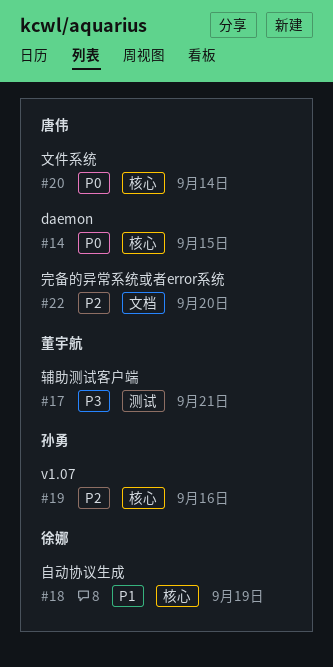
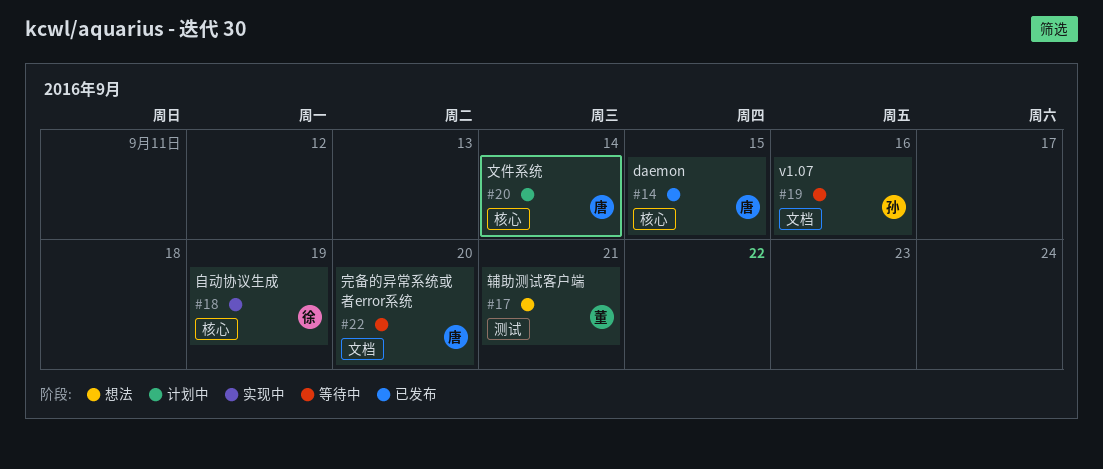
#19, label: 核心 -> 文档

